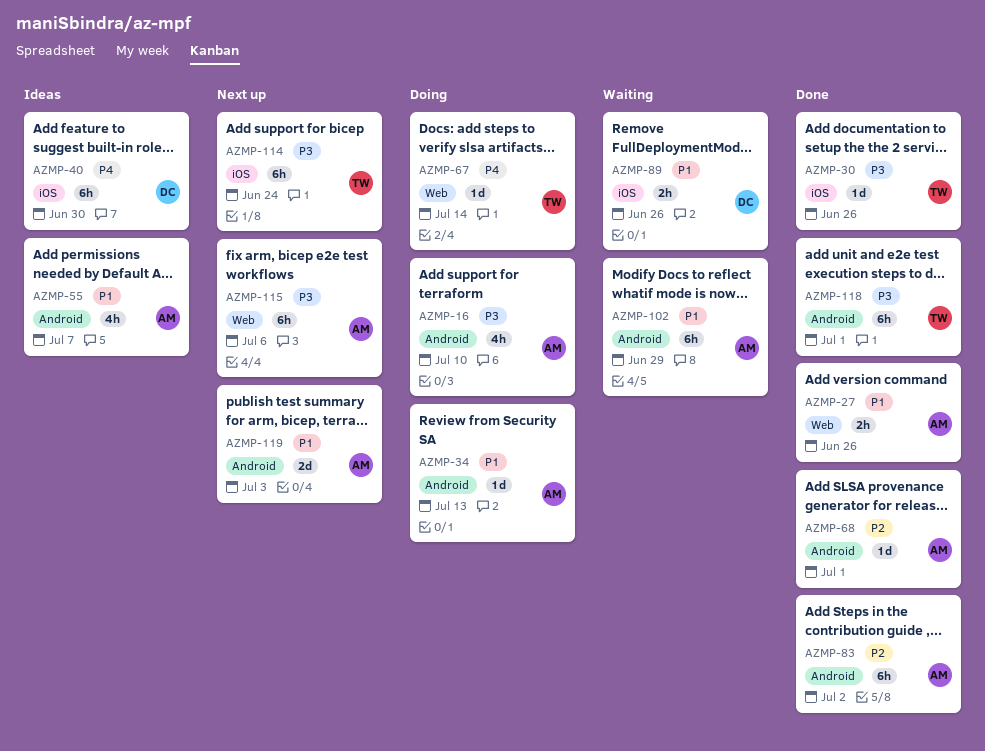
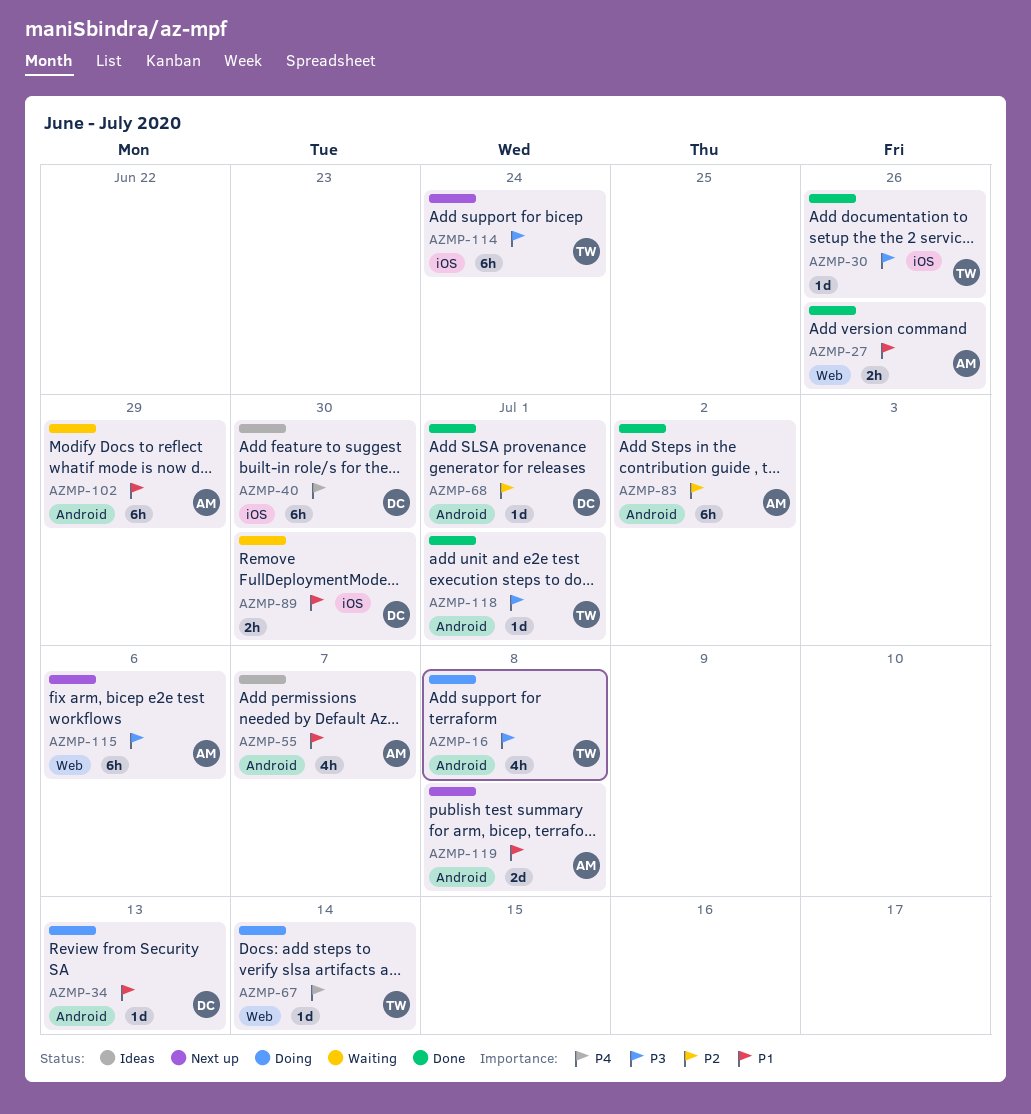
AZMP-16, owner: AM -> TW
AZMP-16, due: Jul 10 -> Jul 8
AZMP-34, owner: AM -> DC
AZMP-68, owner: AM -> DC
AZMP-89, due: Jun 26 -> Jun 30
AZMP-118, estimate: 6h -> 1d
AZMP-119, due: Jul 3 -> Jul 8

